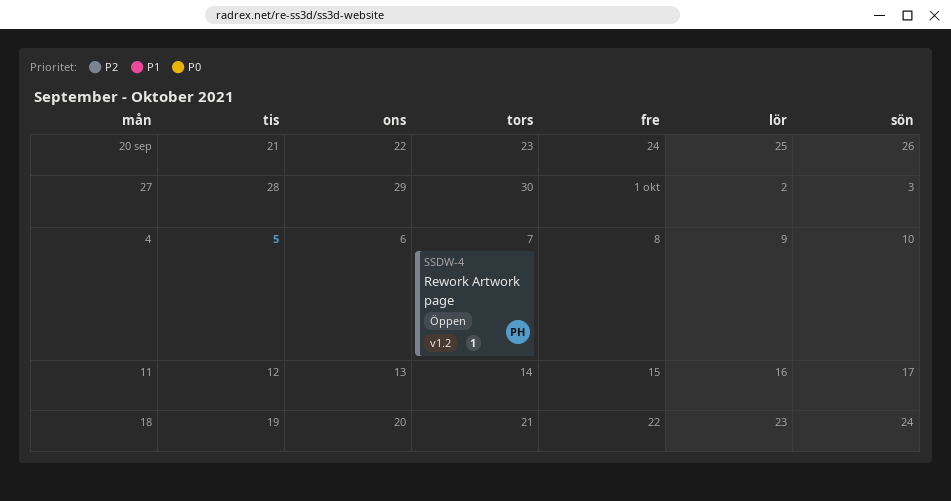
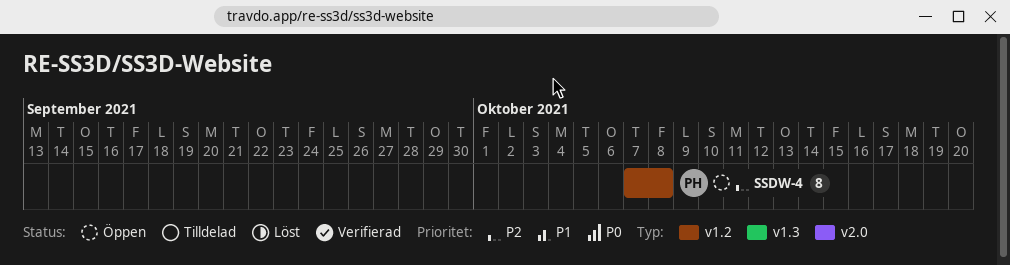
SSDW-4, estimate: 1 -> 8
SSDW-4, due: Oct 7 -> Oct 8

